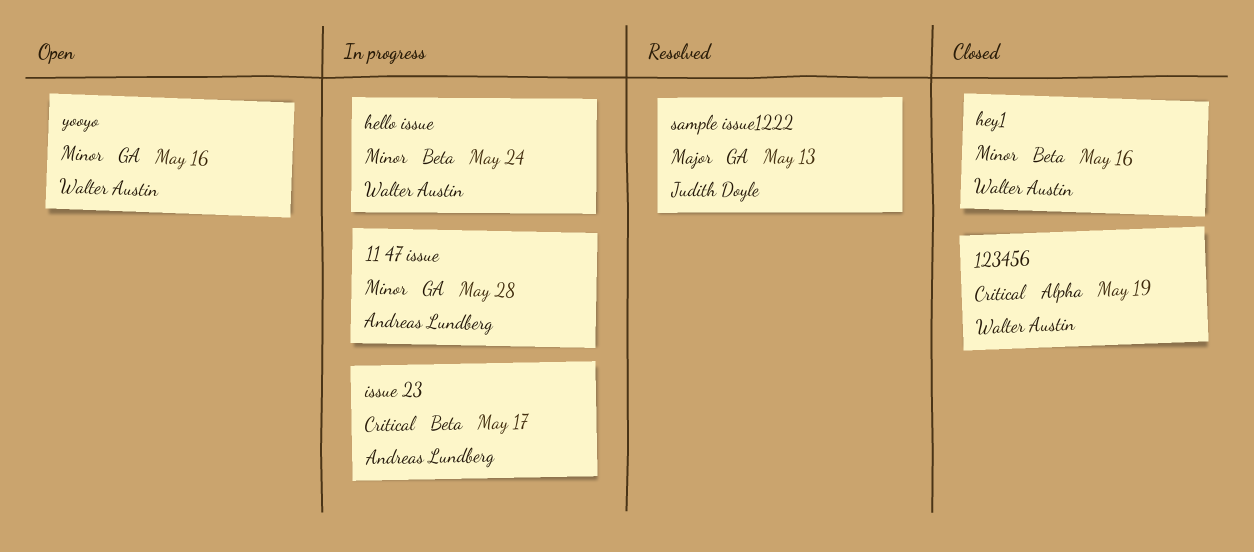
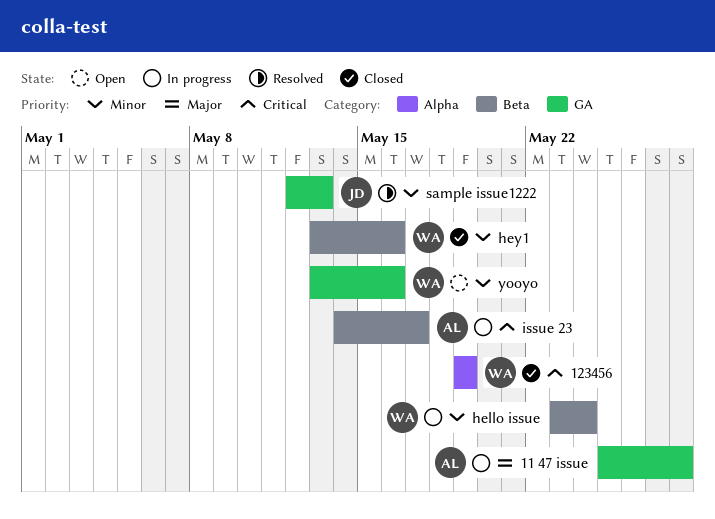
11 47 issue, priority: Minor -> Major
sample issue1222, priority: Major -> Minor

